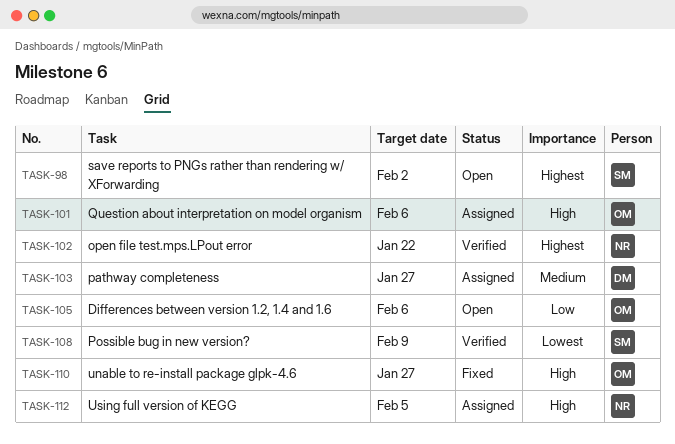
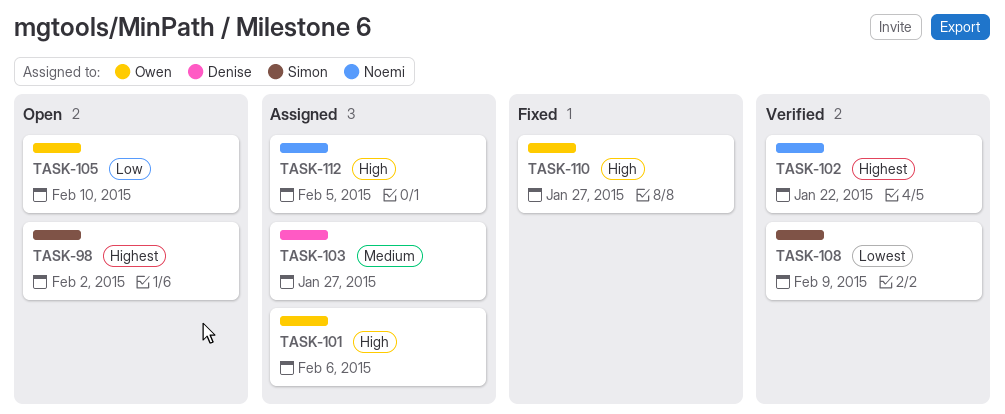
TASK-105, due: Feb 6 -> Feb 10

